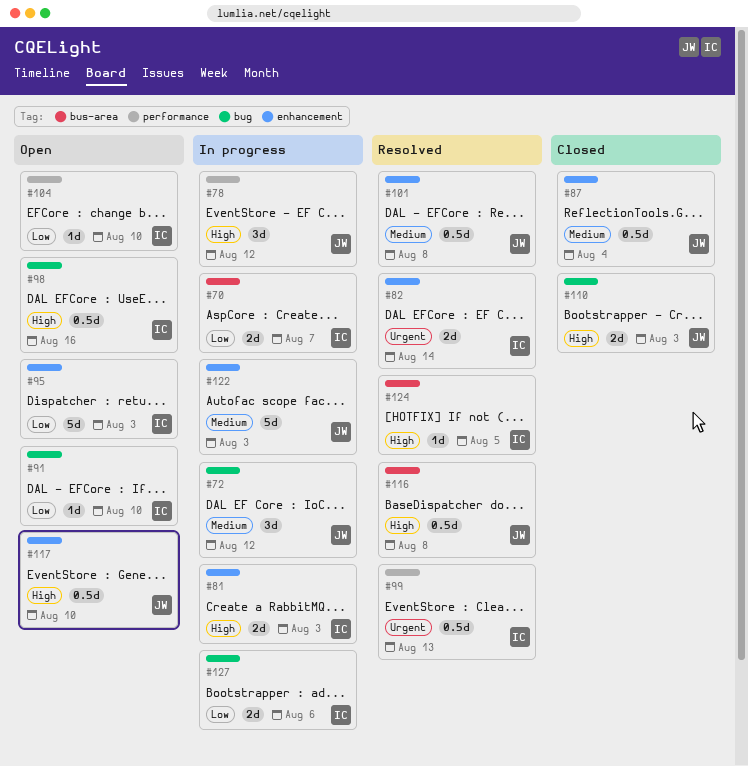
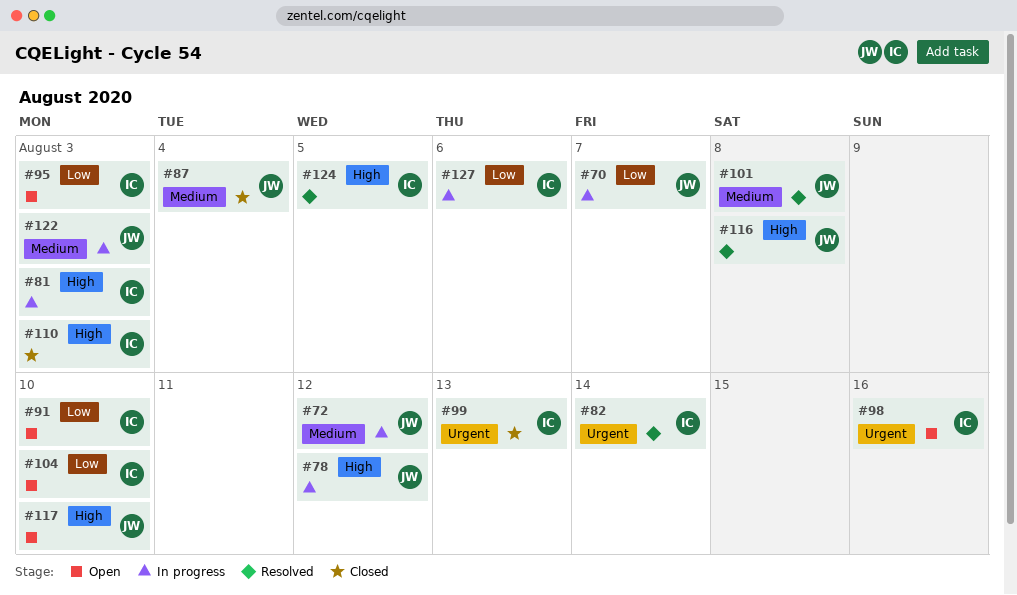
#70, owner: IC -> JW
#98, priority: High -> Urgent
#99, status: Resolved -> Closed
#110, owner: JW -> IC

